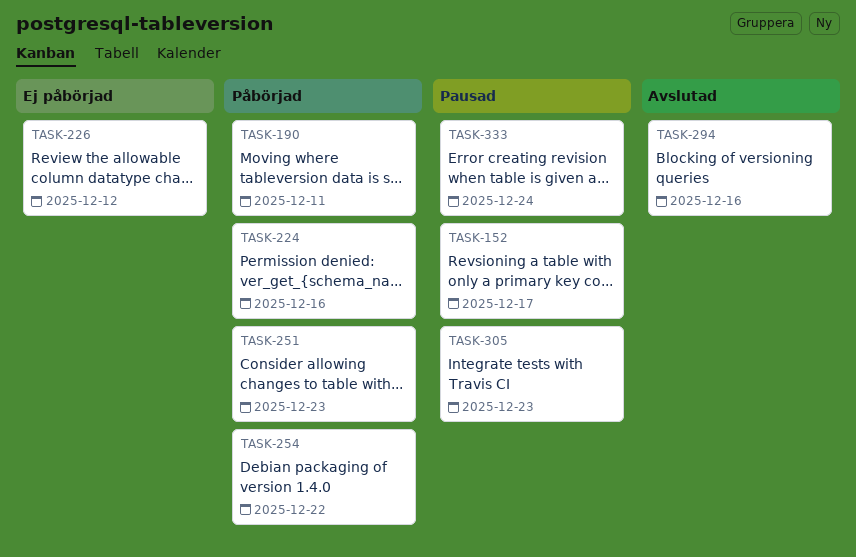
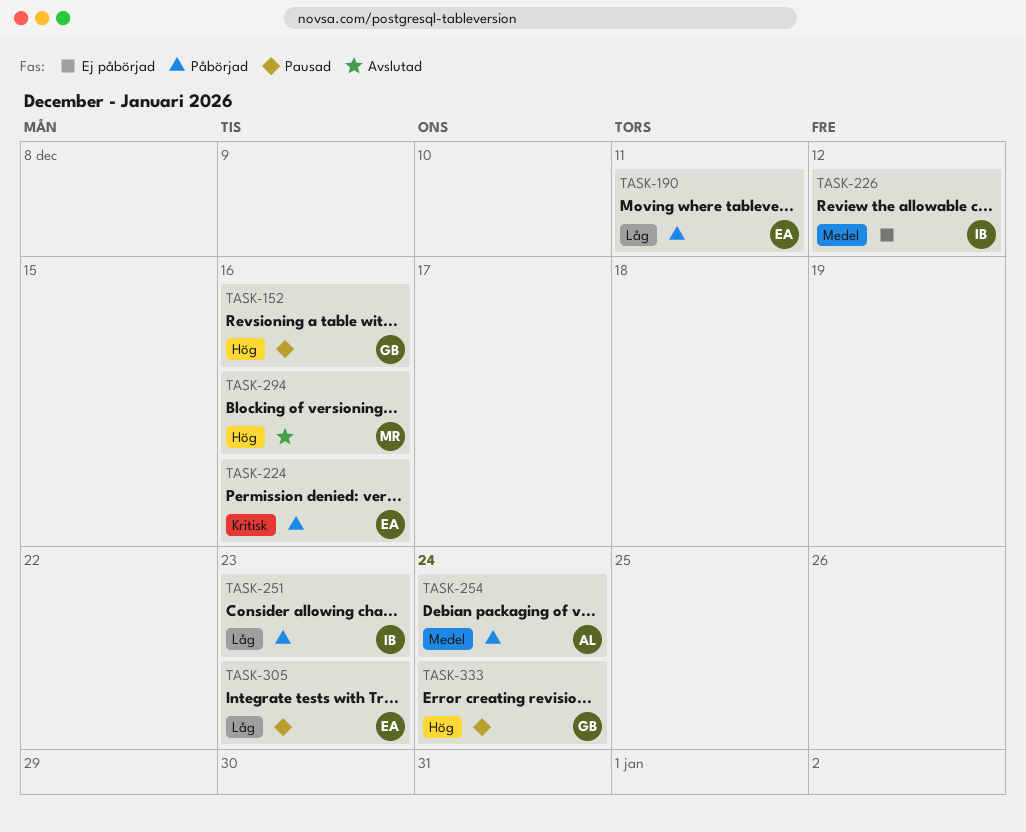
TASK-152, due: Dec 17 -> Dec 16
TASK-254, due: Dec 22 -> Dec 24

